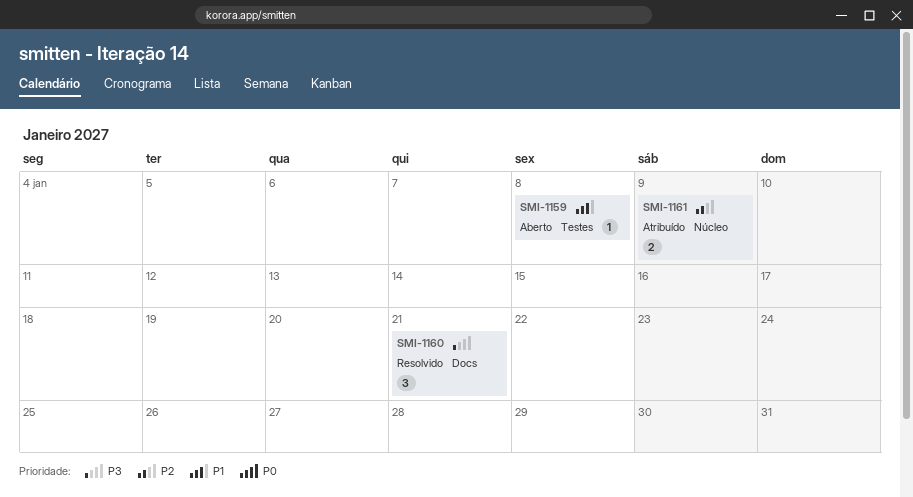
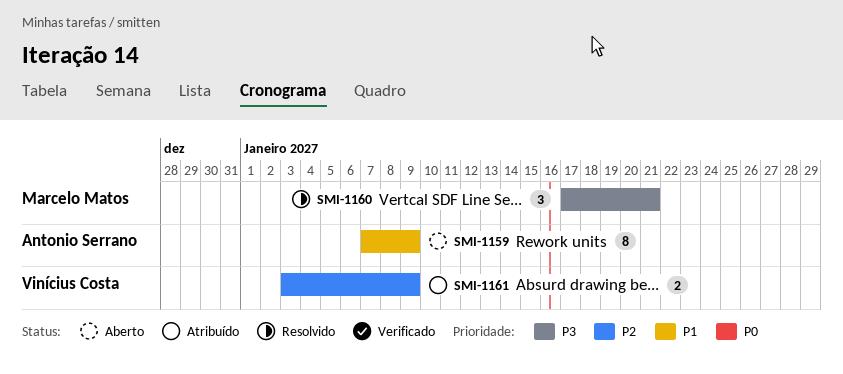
SMI-1159, estimate: 1 -> 8
SMI-1159, due: Jan 8 -> Jan 9

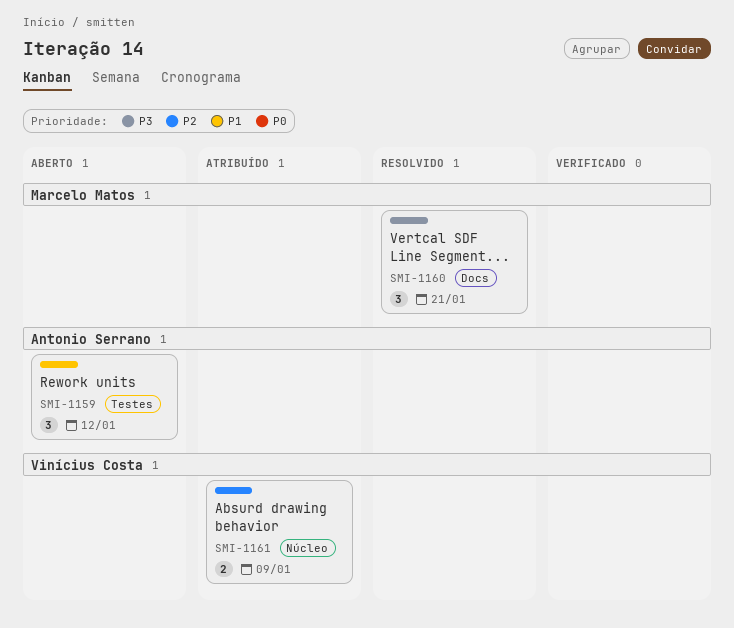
SMI-1159, estimate: 8 -> 3
SMI-1159, due: Jan 9 -> Jan 12

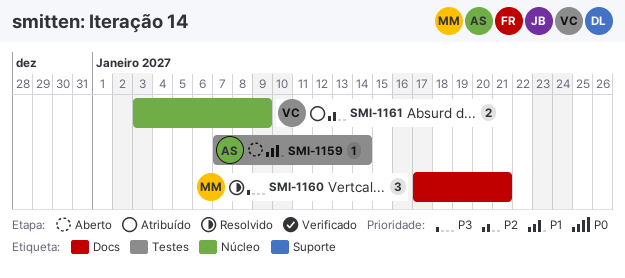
SMI-1159, estimate: 3 -> 1
SMI-1159, due: Jan 12 -> Jan 14

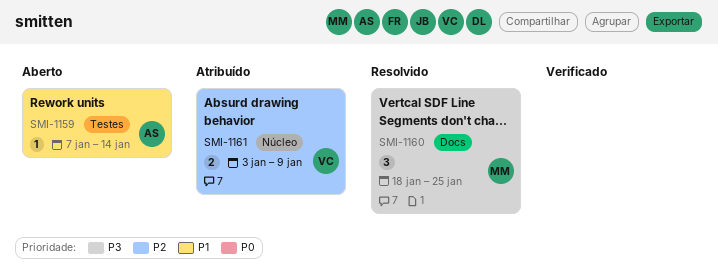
SMI-1160, start: Jan 17 -> Jan 18
SMI-1160, due: Jan 21 -> Jan 25

